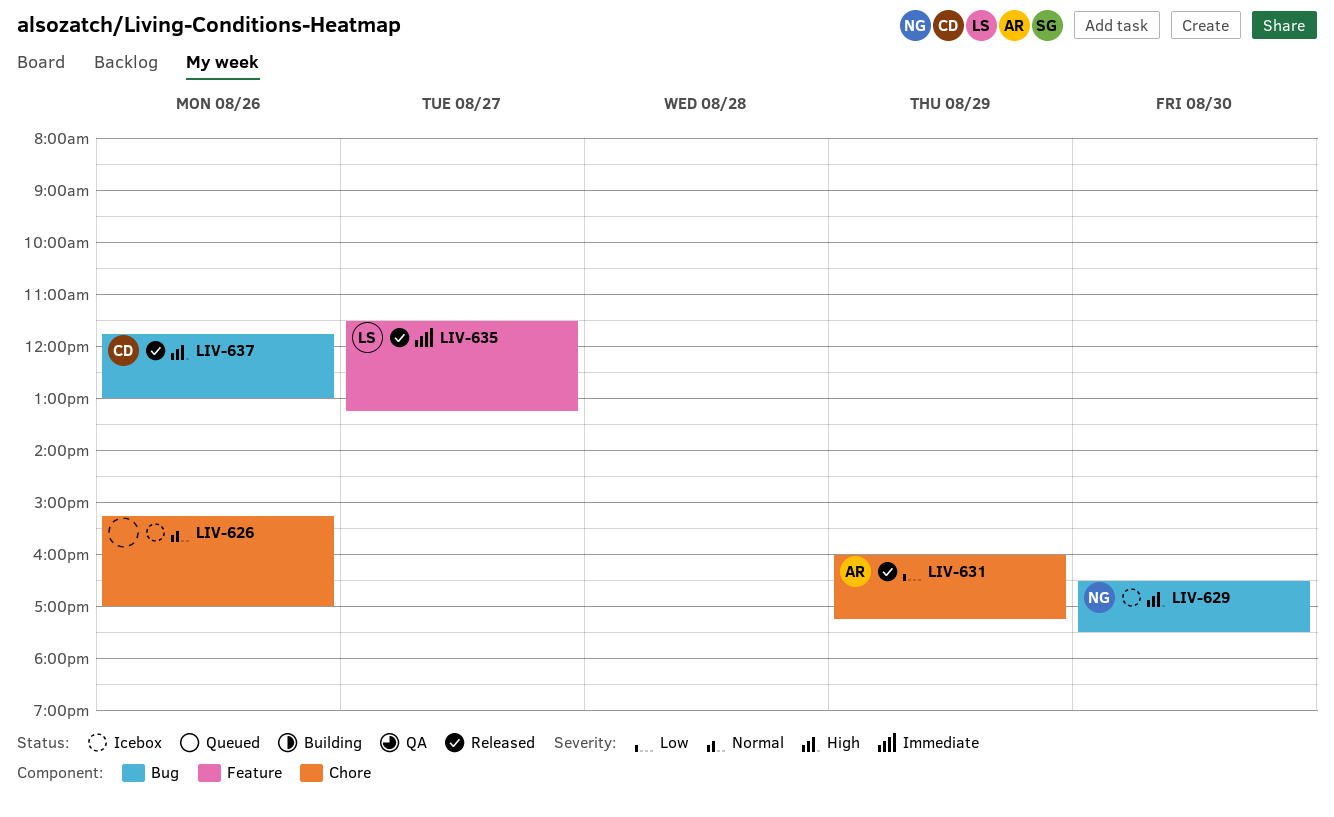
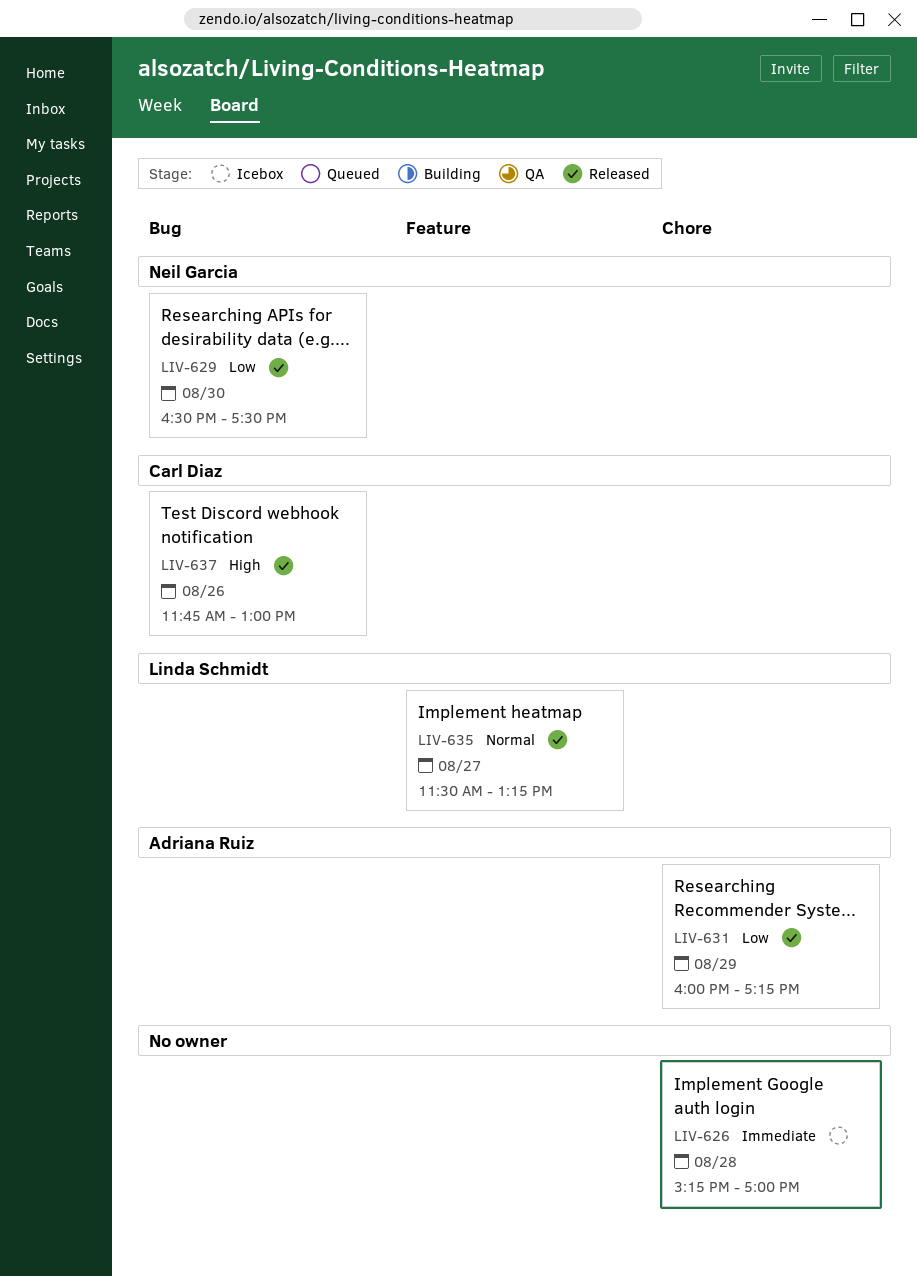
LIV-626, priority: Normal -> Immediate
LIV-626, day: Aug 26 -> Aug 28
LIV-629, status: Icebox -> Released
LIV-629, priority: High -> Low
LIV-635, priority: Immediate -> Normal

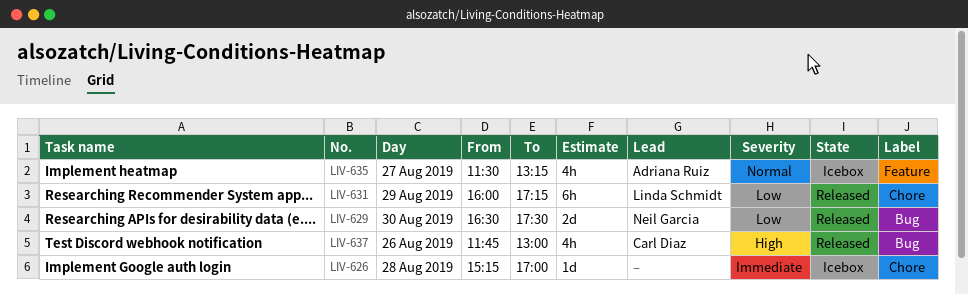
LIV-631, owner: Adriana Ruiz -> Linda Schmidt
LIV-635, status: Released -> Icebox
LIV-635, owner: Linda Schmidt -> Adriana Ruiz

